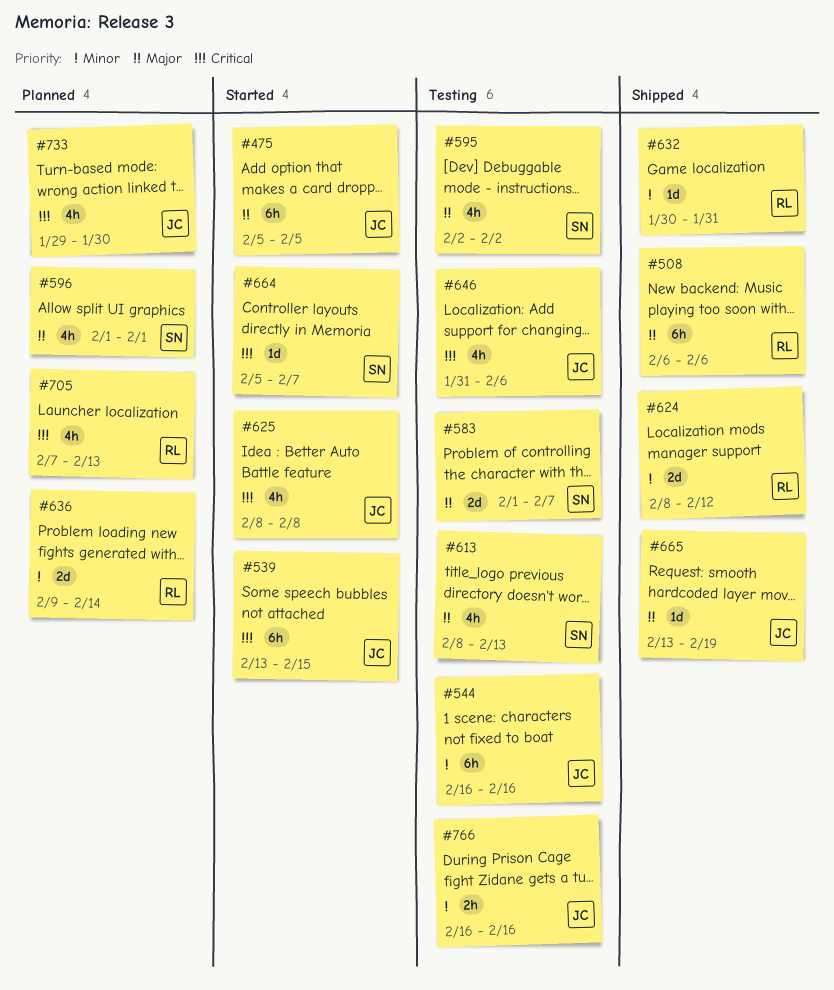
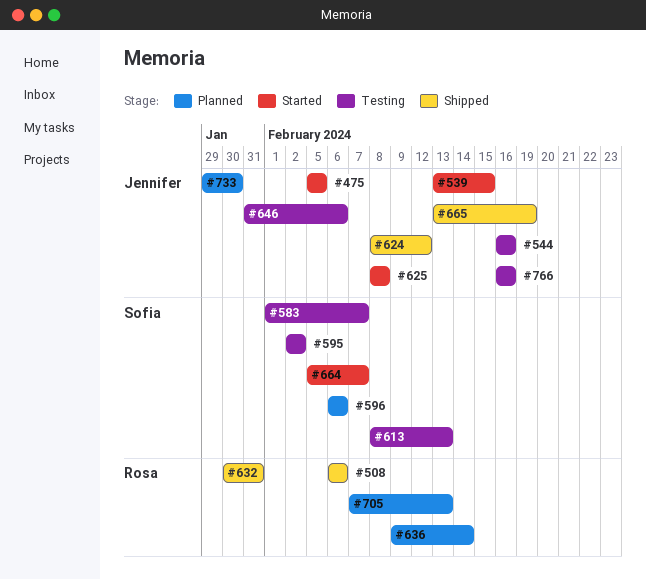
#596, start: Feb 1 -> Feb 6
#596, due: Feb 1 -> Feb 6
#624, owner: Rosa -> Jennifer

